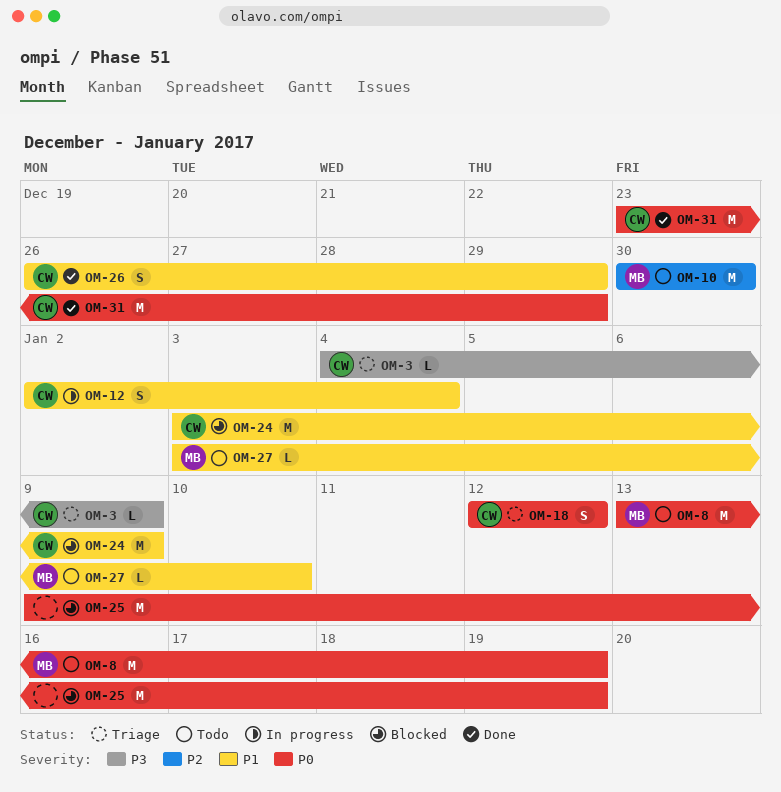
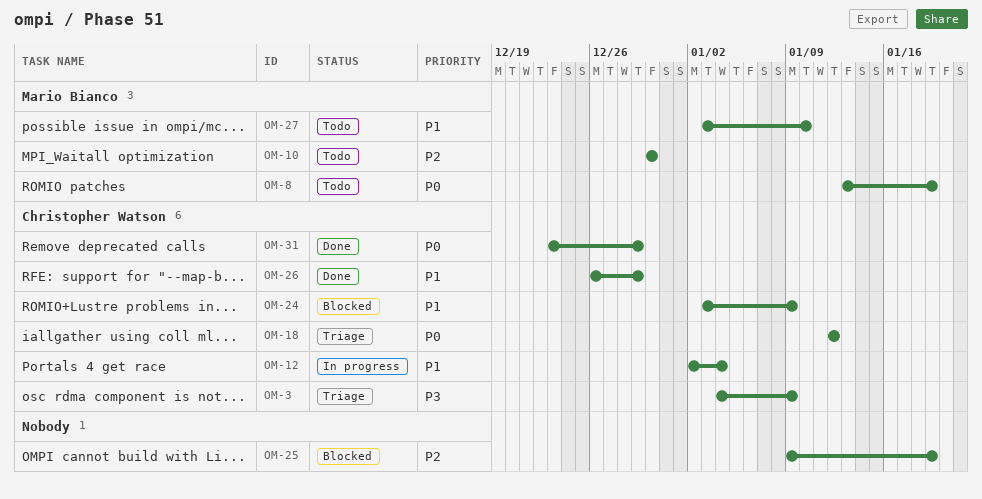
OM-25, priority: P0 -> P2

